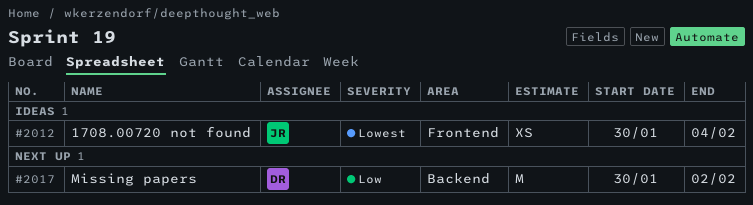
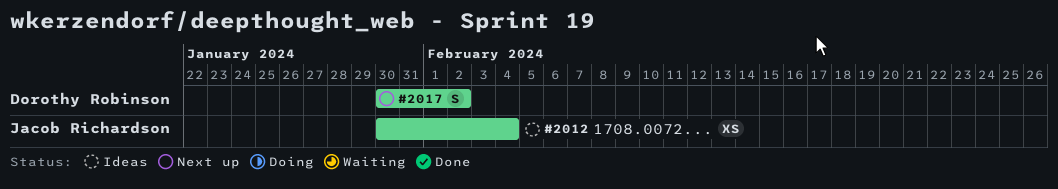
#2017, estimate: M -> S

